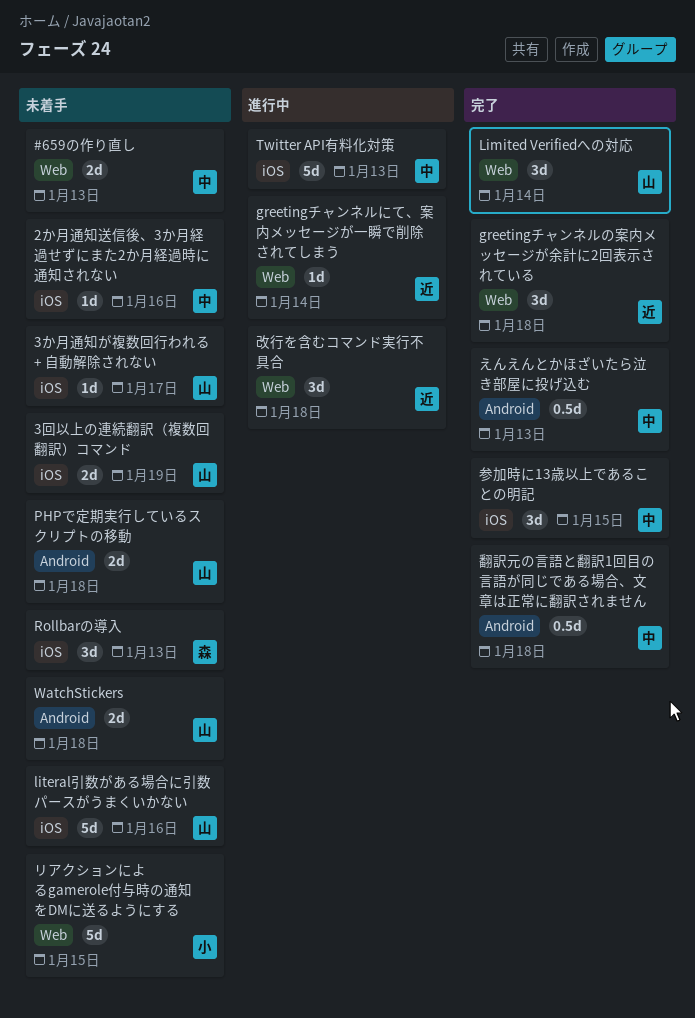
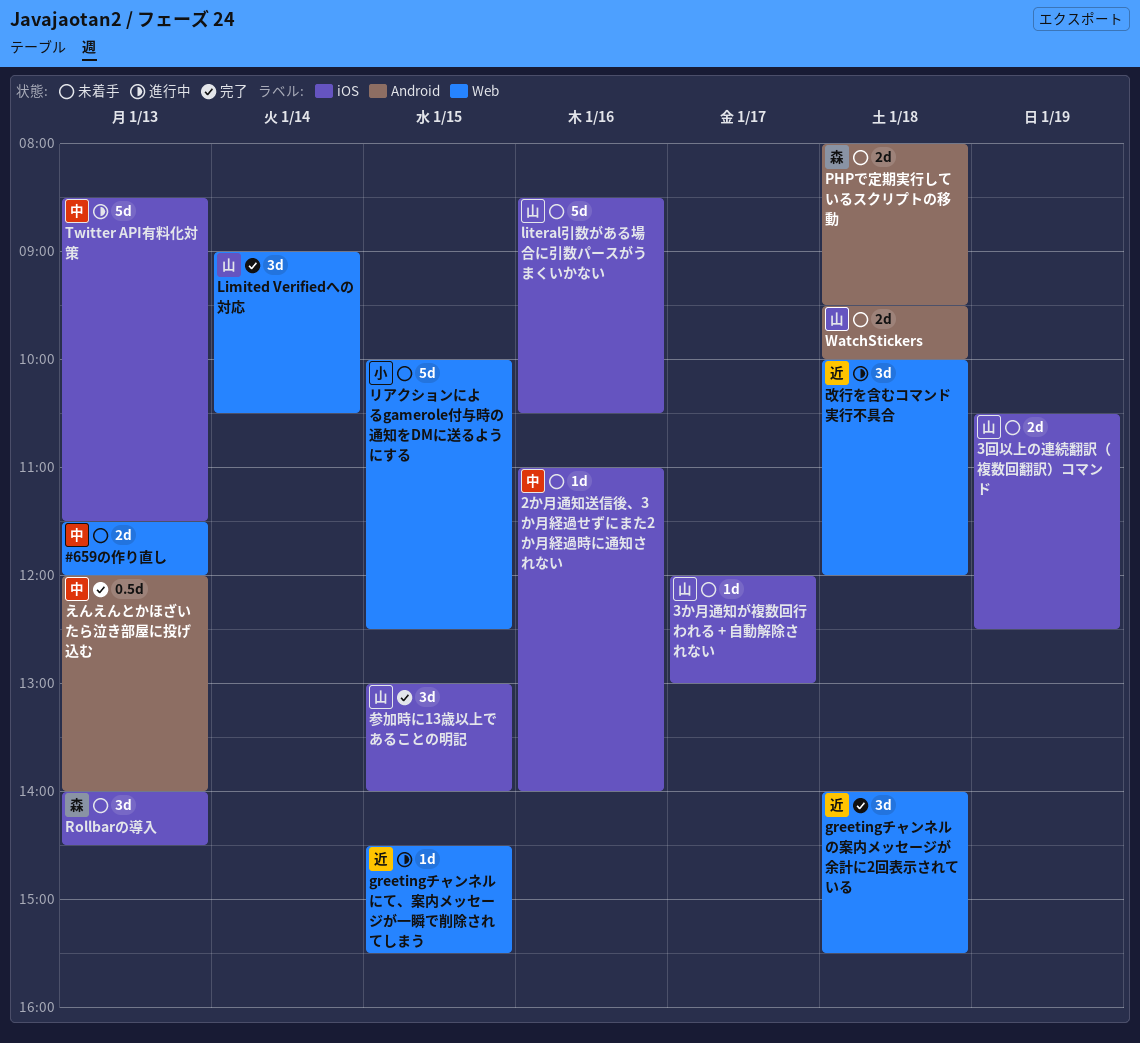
greetingチャンネルにて、案内メッセージが一瞬で削除されてしまう, day: Jan 14 -> Jan 15
PHPで定期実行しているスクリプトの移動, owner: 山 -> 森
参加時に13歳以上であることの明記, owner: 中 -> 山
翻訳元の言語と翻訳1回目の言語が同じである場合、文章は正常に翻訳されません: present -> none

